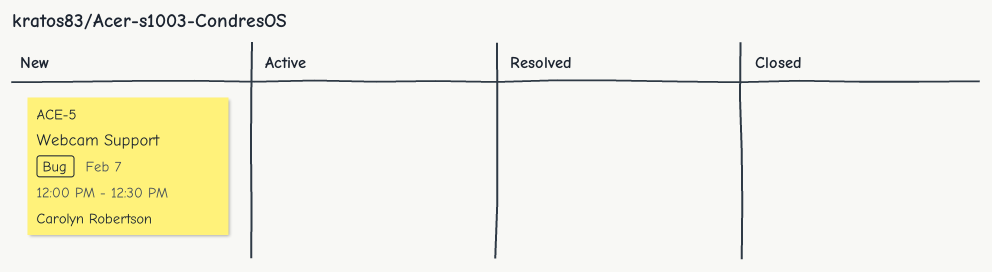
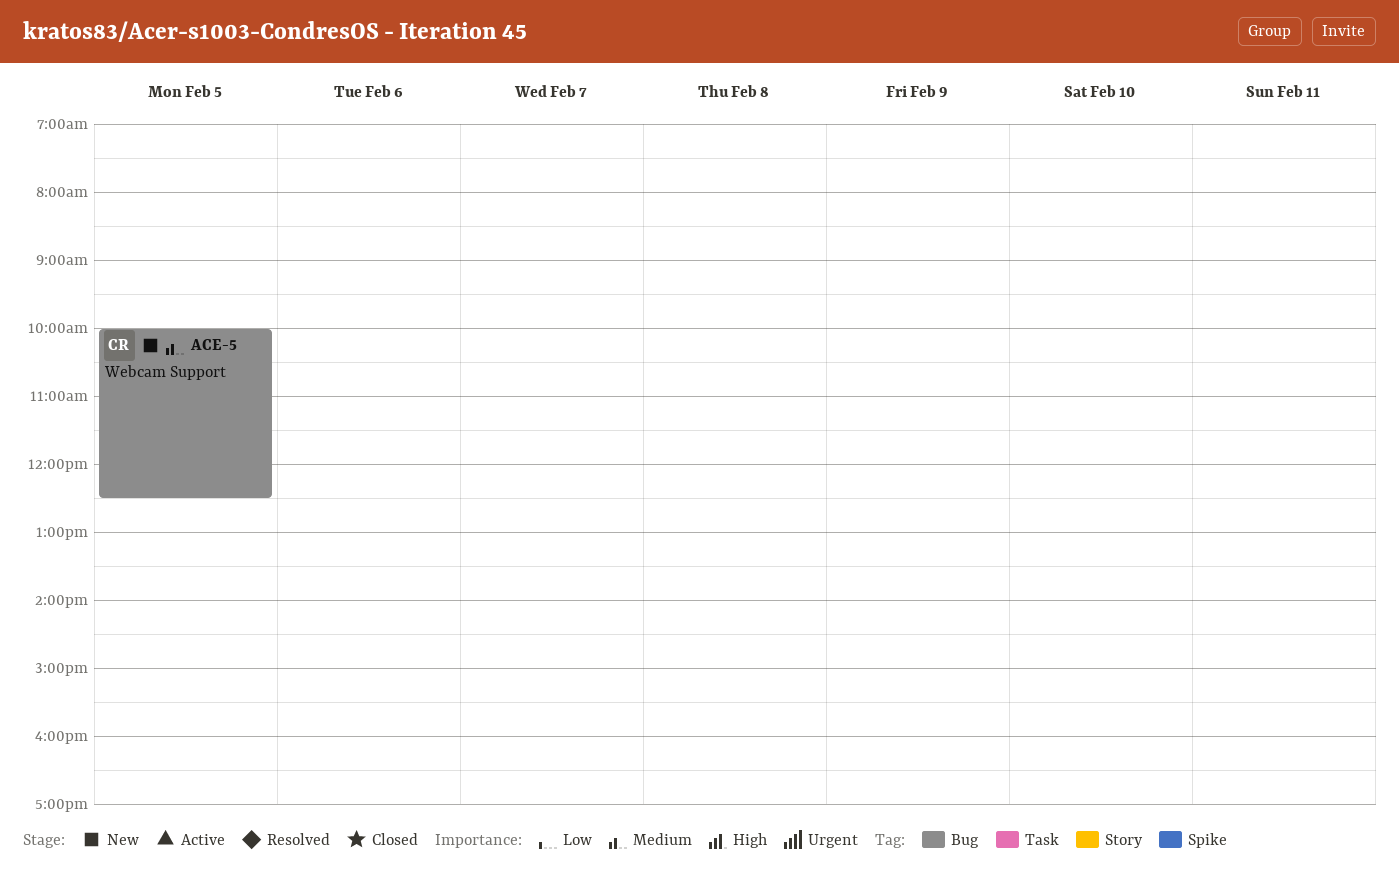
ACE-5, day: Feb 7 -> Feb 5
ACE-5, begins: 12:00 -> 10:00

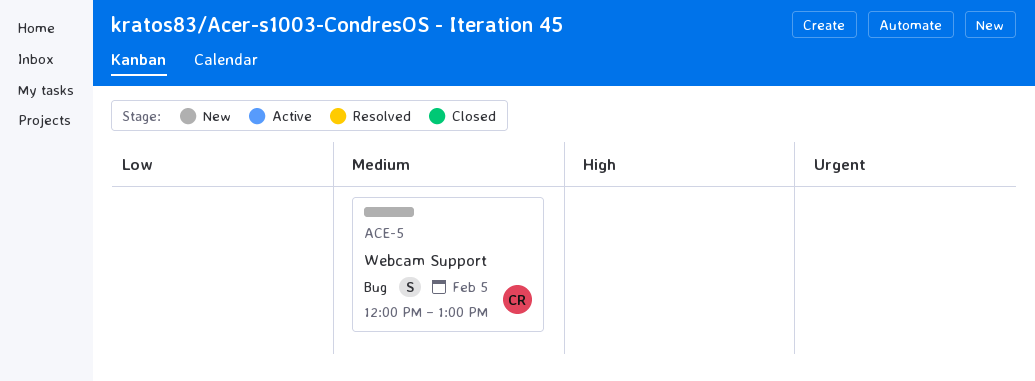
ACE-5, begins: 10:00 -> 12:00
ACE-5, ends: 12:30 -> 13:00

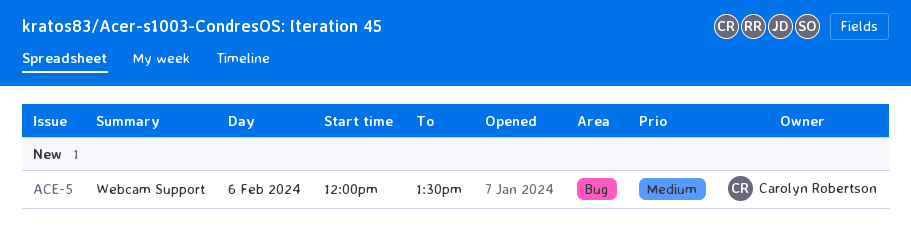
ACE-5, day: Feb 5 -> Feb 6
ACE-5, ends: 13:00 -> 13:30

